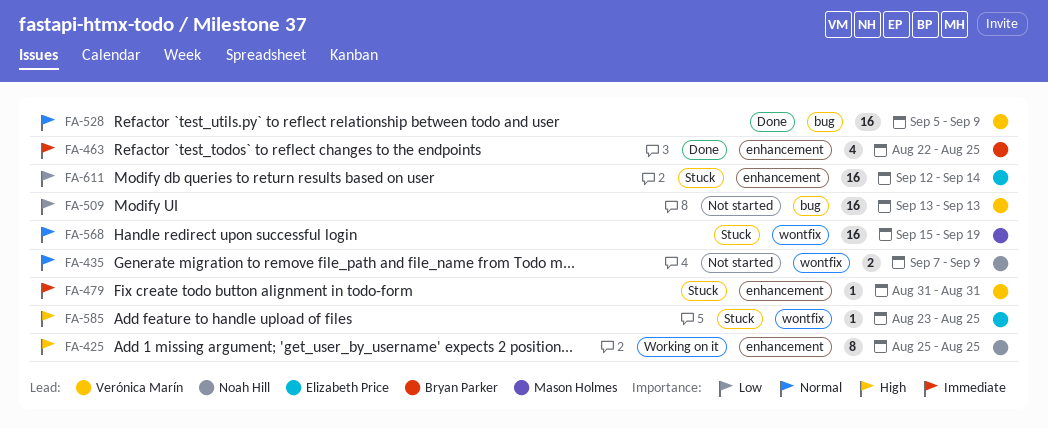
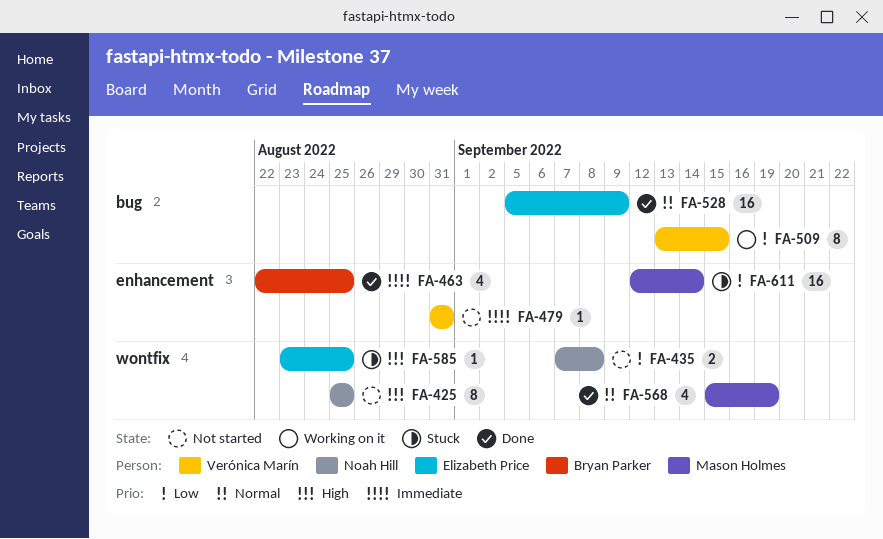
FA-425, status: Working on it -> Not started
FA-425, label: enhancement -> wontfix
FA-435, priority: Normal -> Low
FA-435, due: Sep 9 -> Sep 8
FA-479, status: Stuck -> Not started
FA-509, status: Not started -> Working on it
FA-509, estimate: 16 -> 8
FA-509, due: Sep 13 -> Sep 15
FA-528, owner: Verónica Marín -> Elizabeth Price
FA-568, status: Stuck -> Done
FA-568, estimate: 16 -> 4
FA-611, owner: Elizabeth Price -> Mason Holmes

